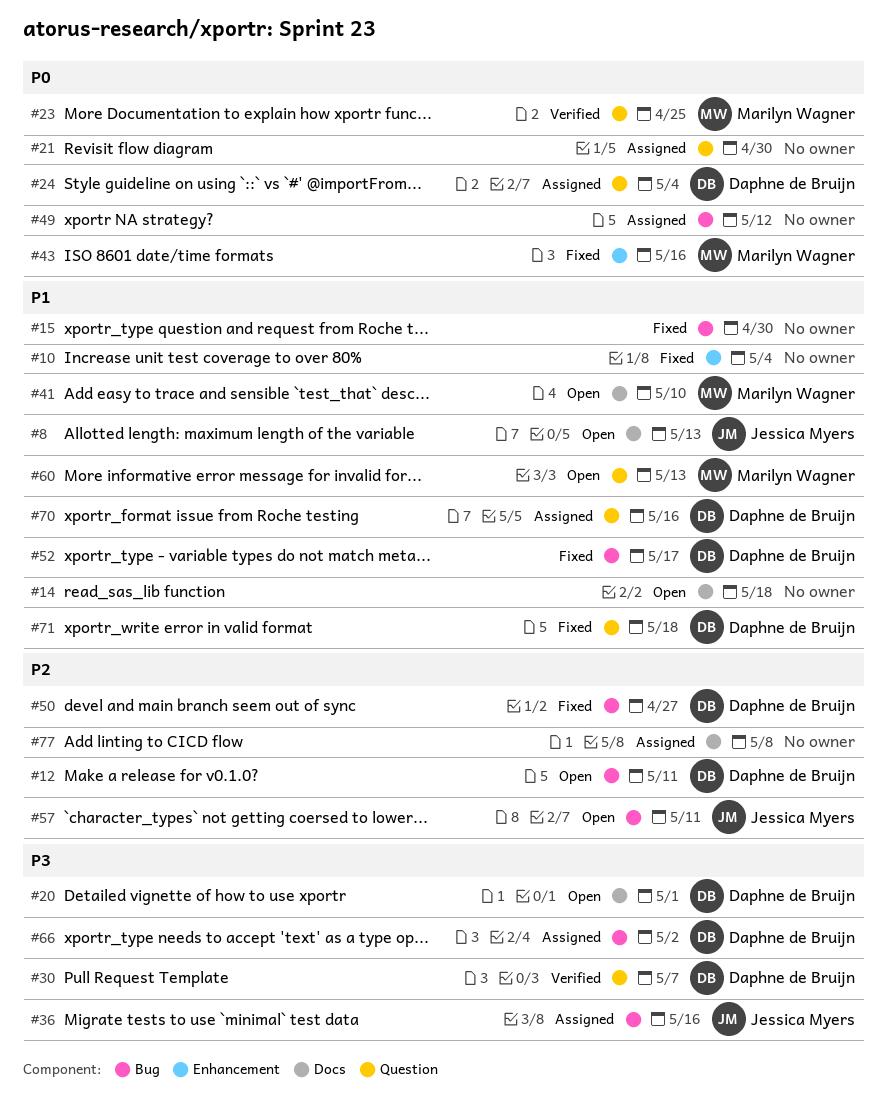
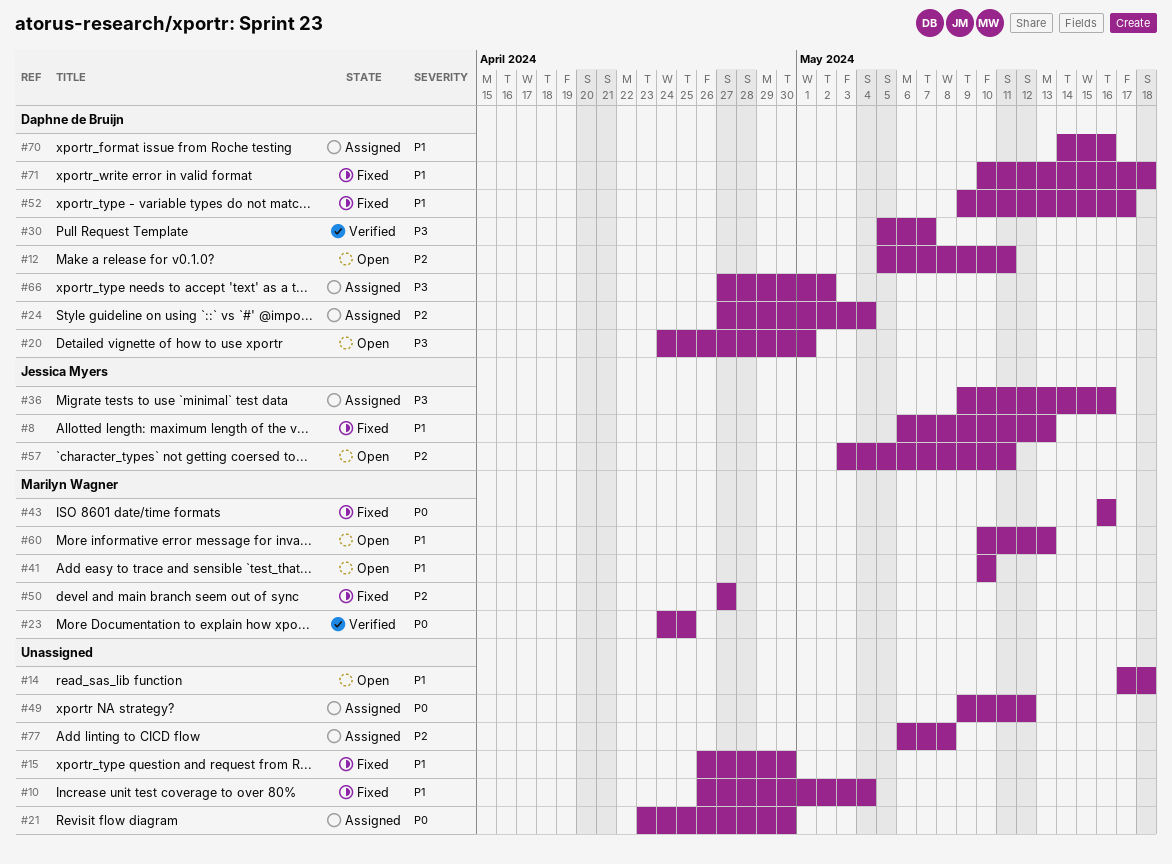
#8, status: Open -> Fixed
#24, priority: P0 -> P2
#50, owner: Daphne de Bruijn -> Marilyn Wagner

